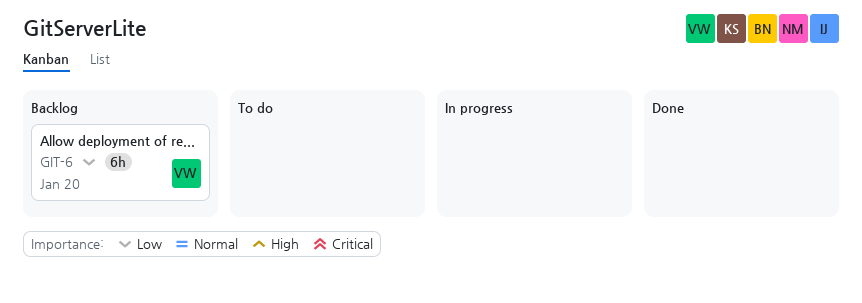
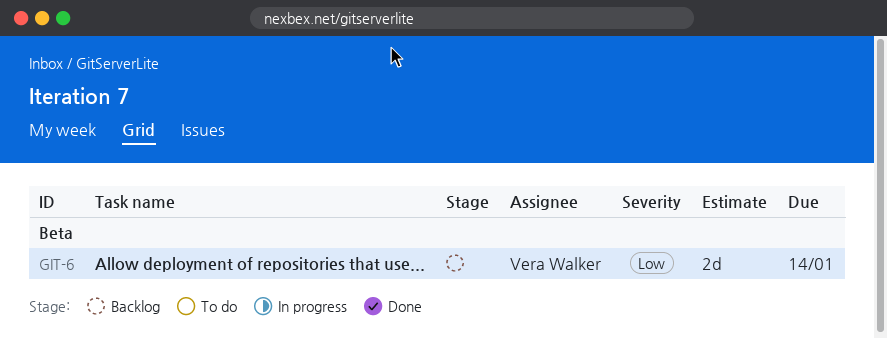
GIT-6, estimate: 6h -> 2d
GIT-6, due: Jan 20 -> Jan 14

